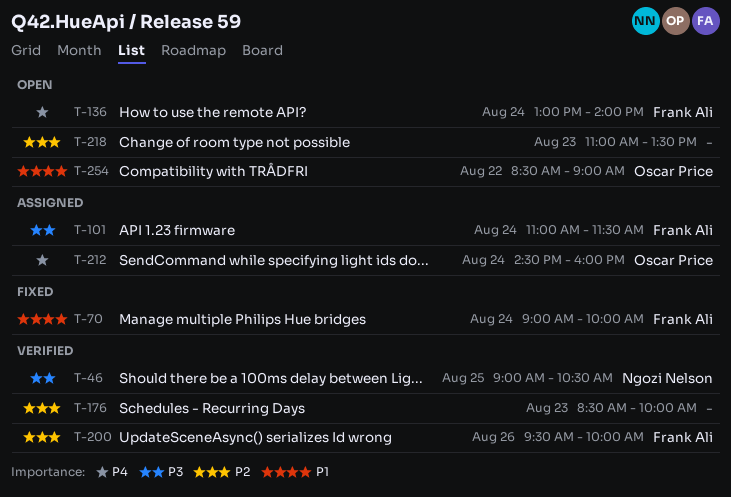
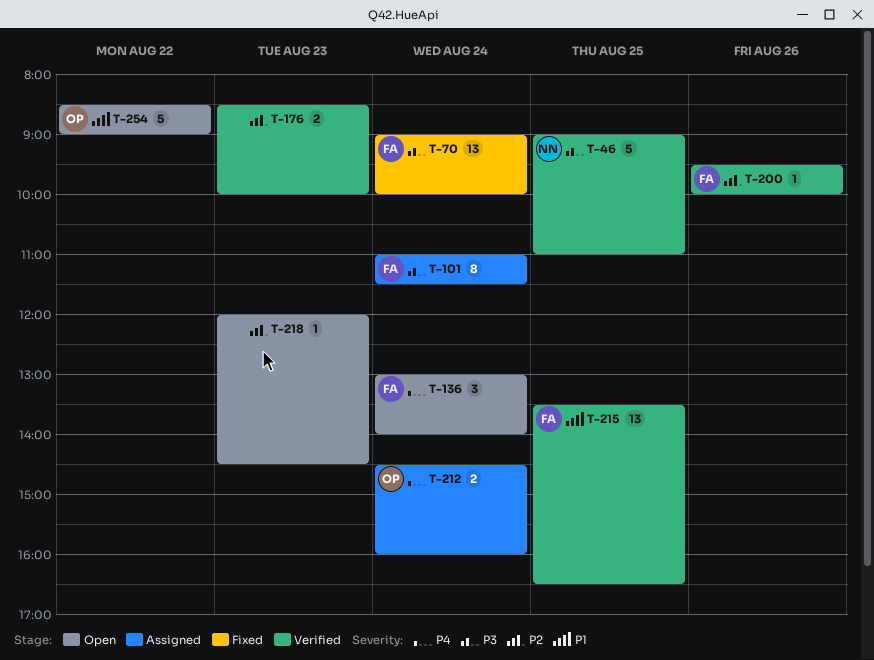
T-46, ends: 10:30 -> 11:00
T-70, priority: P1 -> P3
T-215: none -> present
T-218, begins: 11:00 -> 12:00
T-218, ends: 13:30 -> 14:30

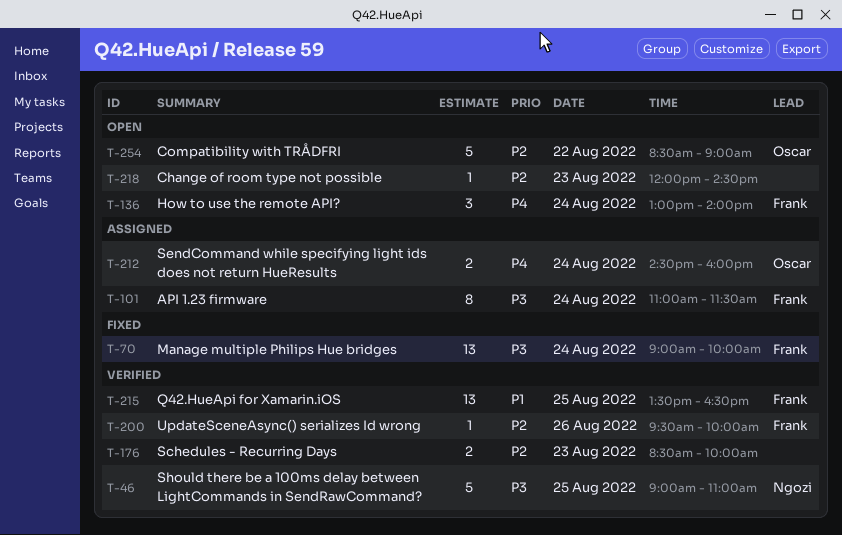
T-254, priority: P1 -> P2

